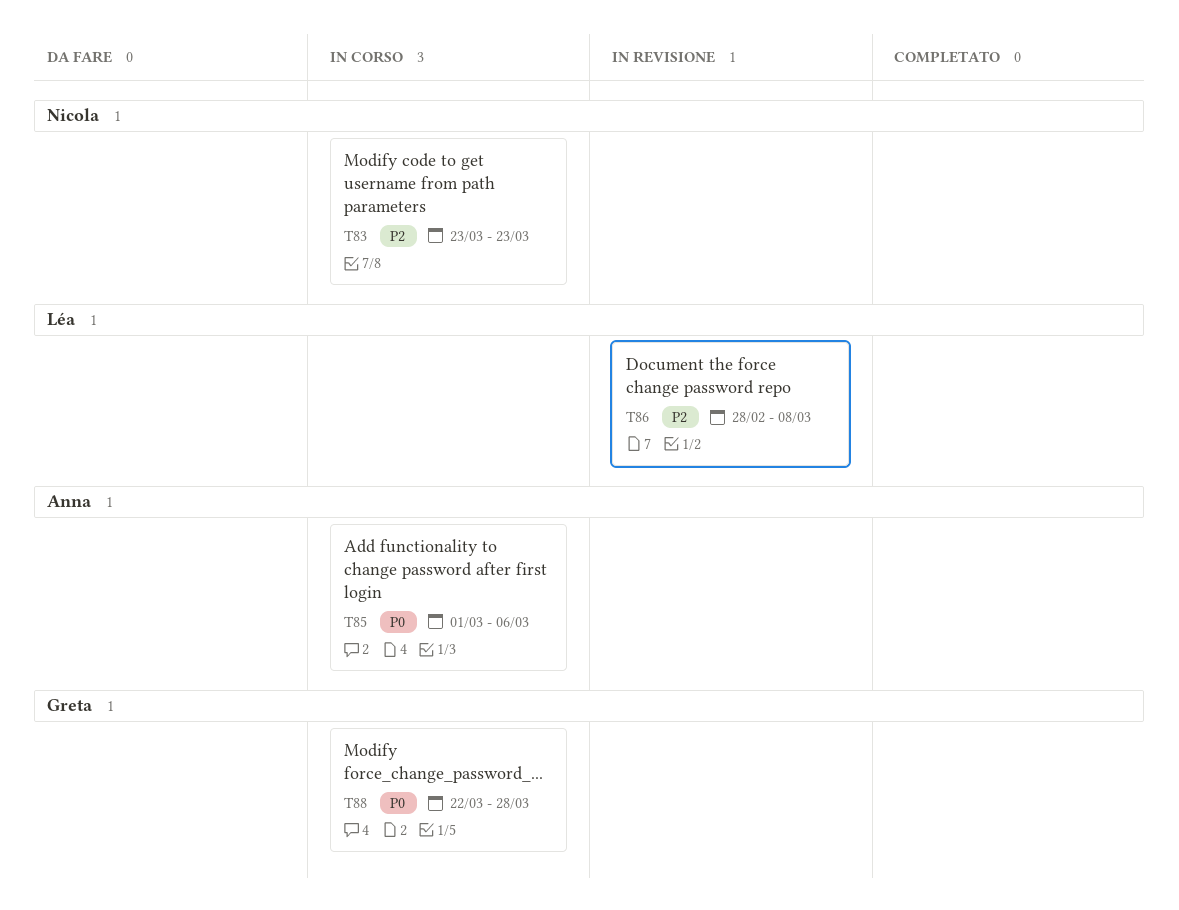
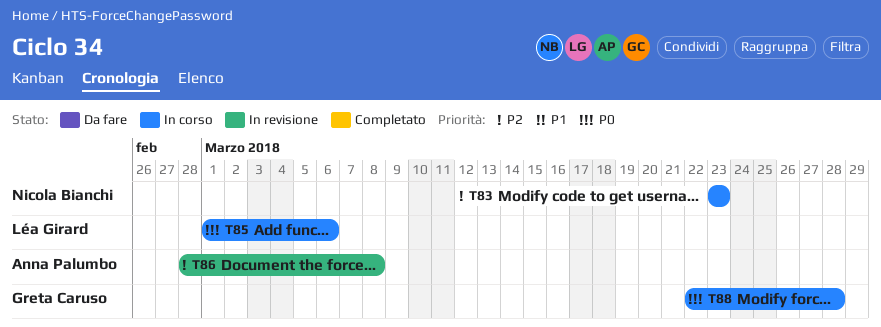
T85, owner: Anna Palumbo -> Léa Girard
T86, owner: Léa Girard -> Anna Palumbo

